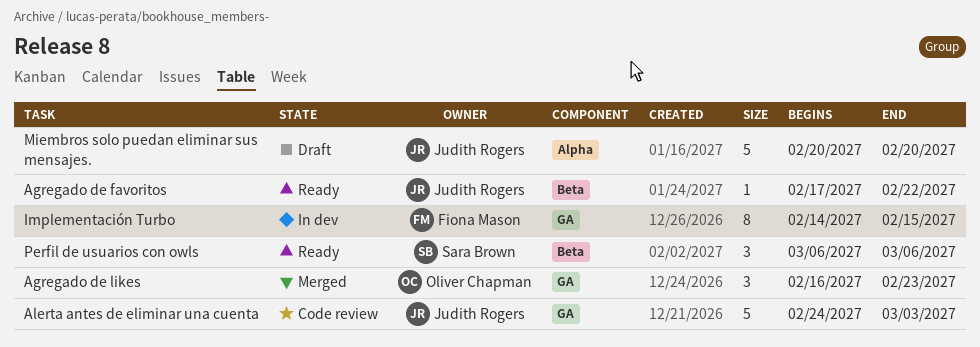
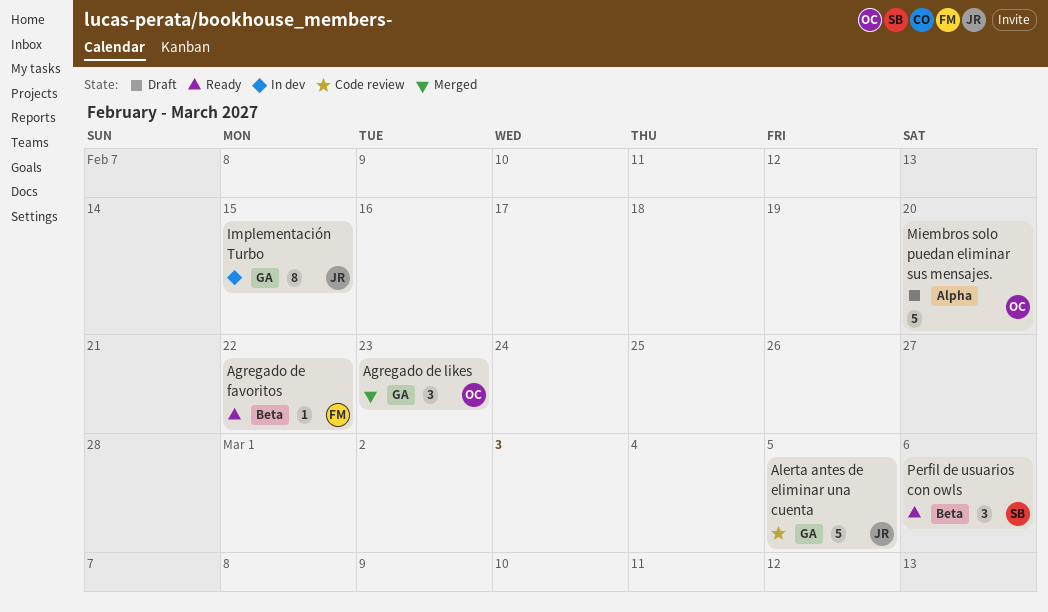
Agregado de favoritos, owner: Judith Rogers -> Fiona Mason
Alerta antes de eliminar una cuenta, due: Mar 3 -> Mar 5
Implementación Turbo, owner: Fiona Mason -> Judith Rogers
Miembros solo puedan eliminar sus mensajes., owner: Judith Rogers -> Oliver Chapman

